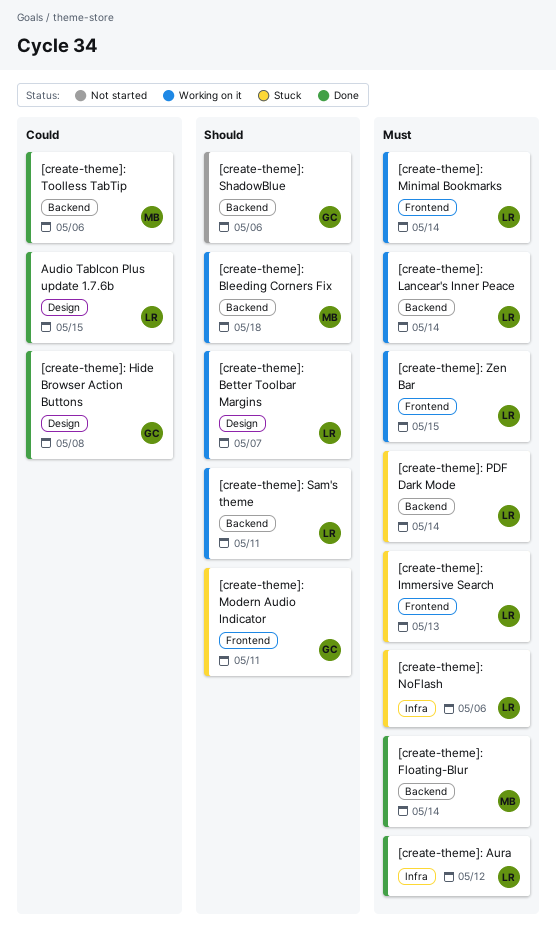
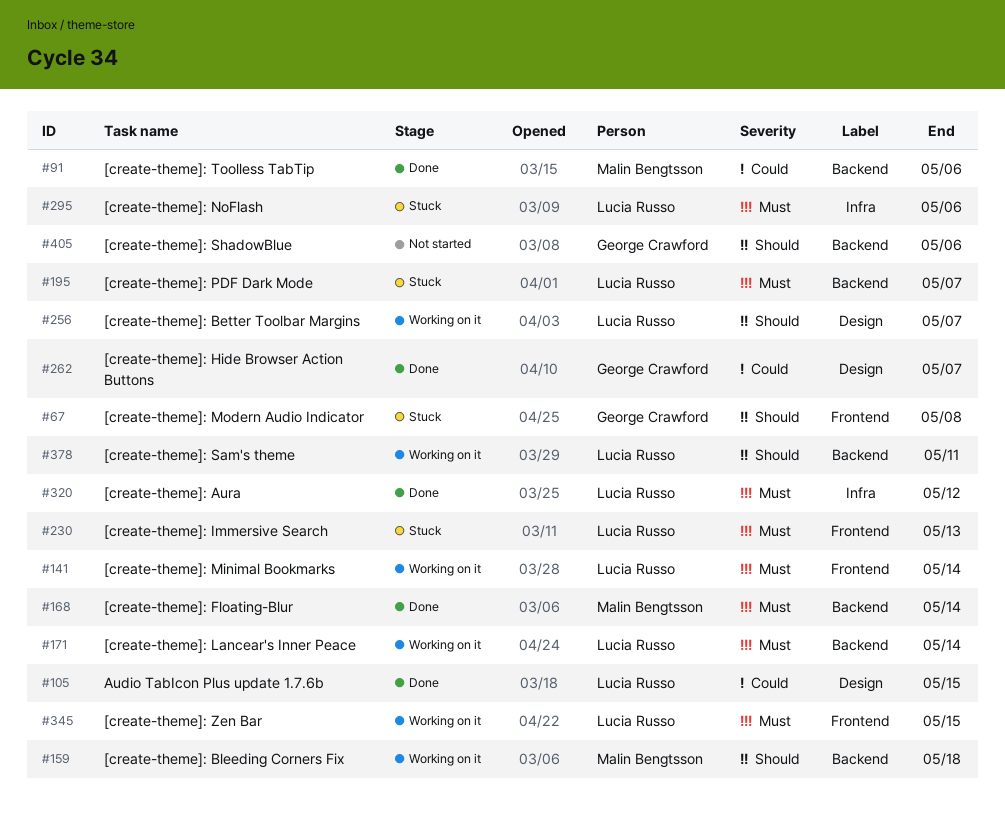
[create-theme]: Hide Browser Action Buttons, due: May 8 -> May 7
[create-theme]: Modern Audio Indicator, due: May 11 -> May 8
[create-theme]: PDF Dark Mode, due: May 14 -> May 7

